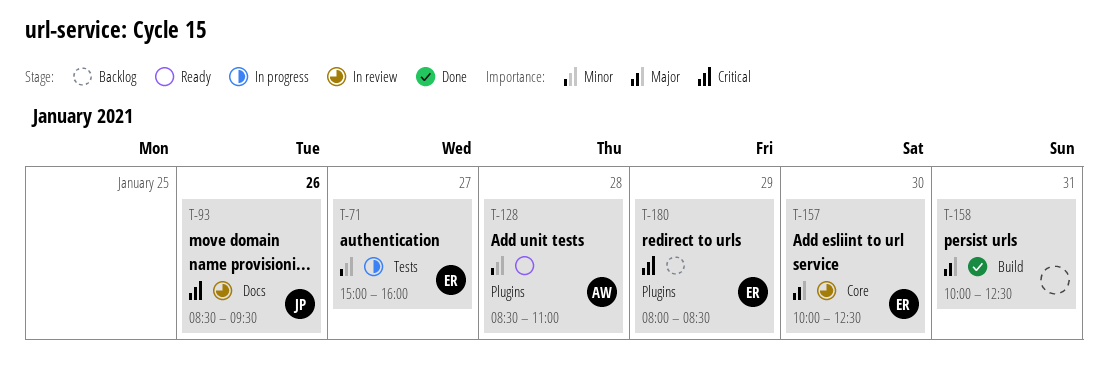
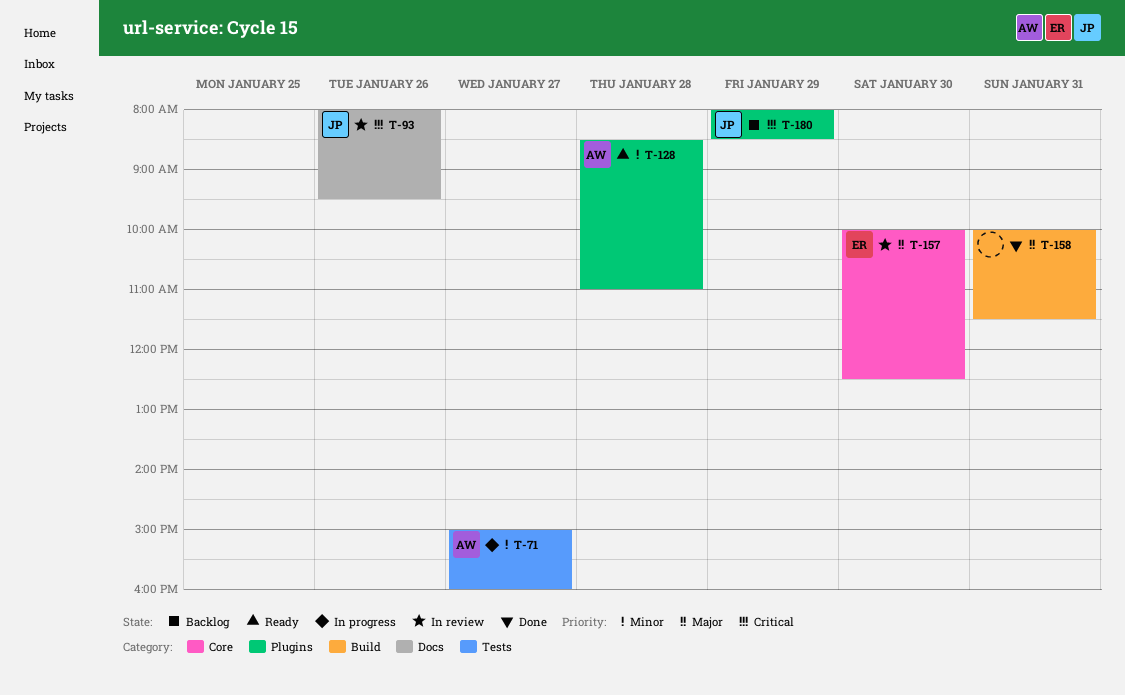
T-71, owner: ER -> AW
T-93, begins: 08:30 -> 08:00
T-158, ends: 12:30 -> 11:30
T-180, owner: ER -> JP

